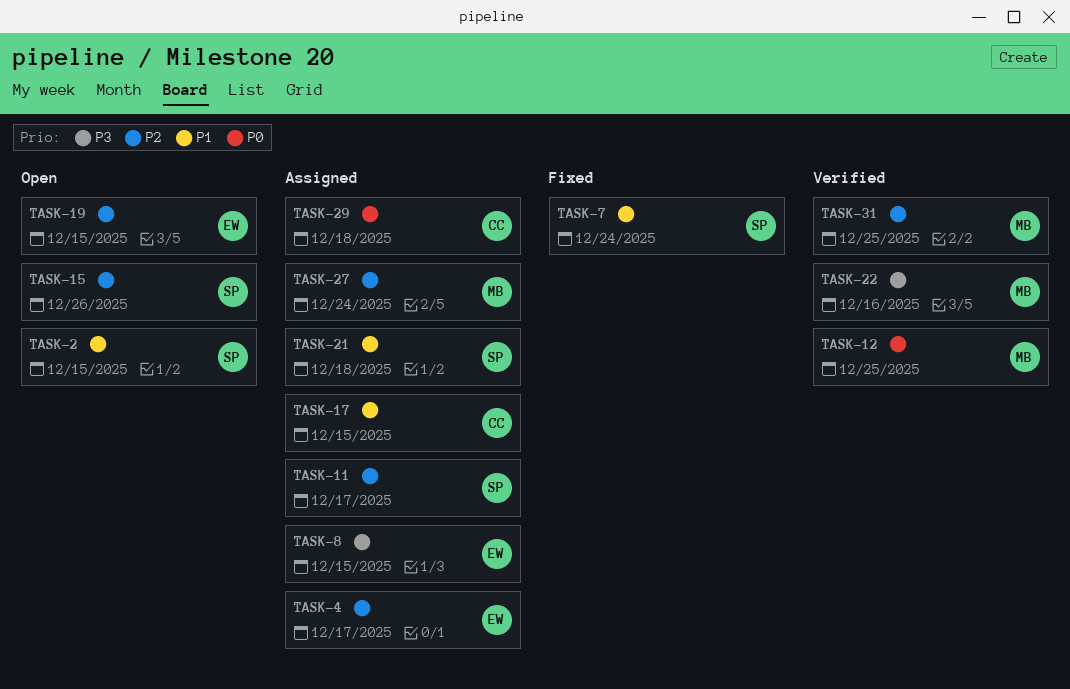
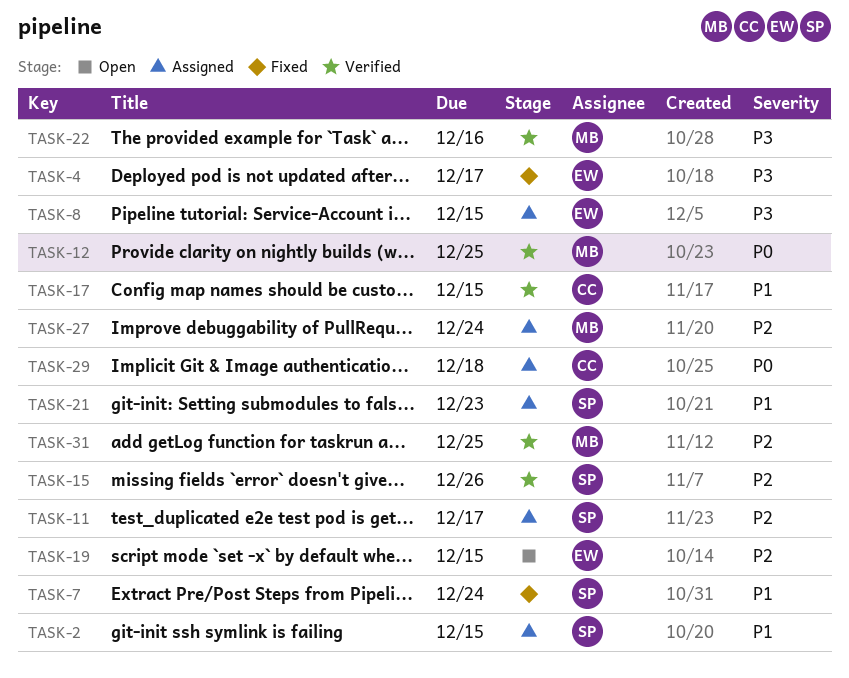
TASK-2, status: Open -> Assigned
TASK-4, status: Assigned -> Fixed
TASK-4, priority: P2 -> P3
TASK-15, status: Open -> Verified
TASK-17, status: Assigned -> Verified
TASK-21, due: Dec 18 -> Dec 23

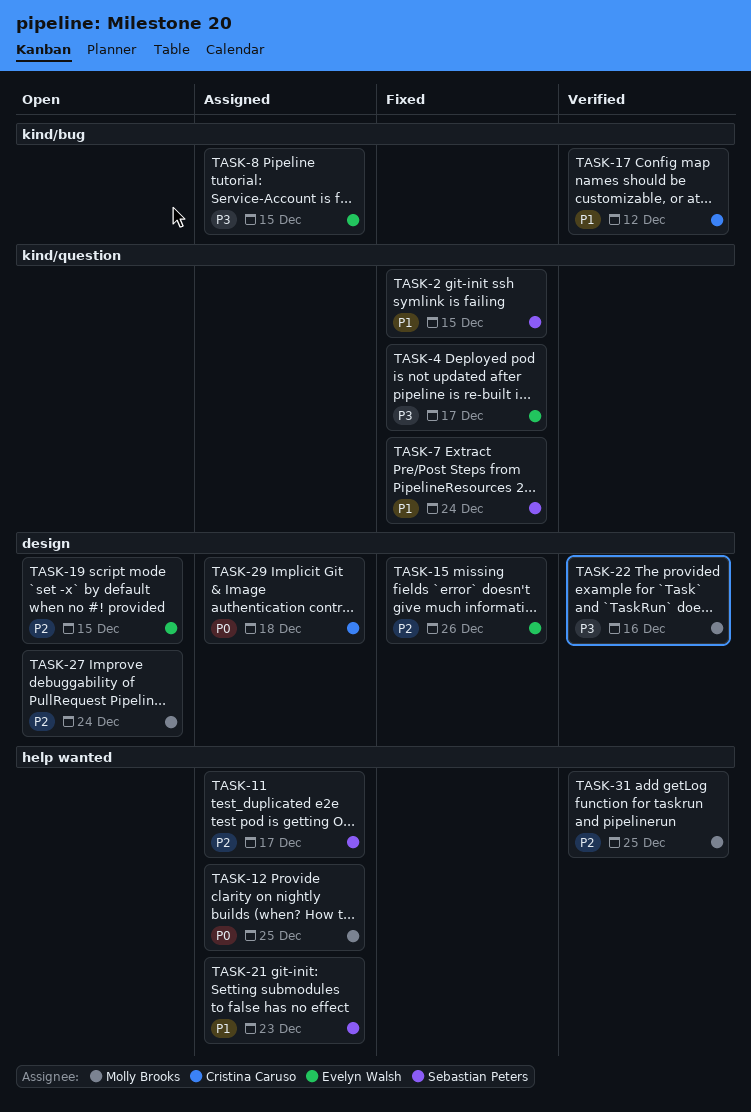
TASK-2, status: Assigned -> Fixed
TASK-12, status: Verified -> Assigned
TASK-15, status: Verified -> Fixed
TASK-15, owner: Sebastian Peters -> Evelyn Walsh
TASK-17, due: Dec 15 -> Dec 12
TASK-27, status: Assigned -> Open

